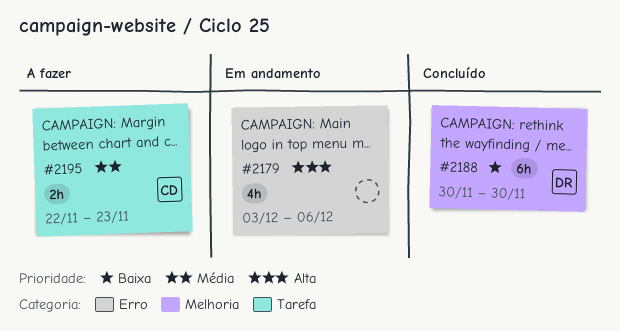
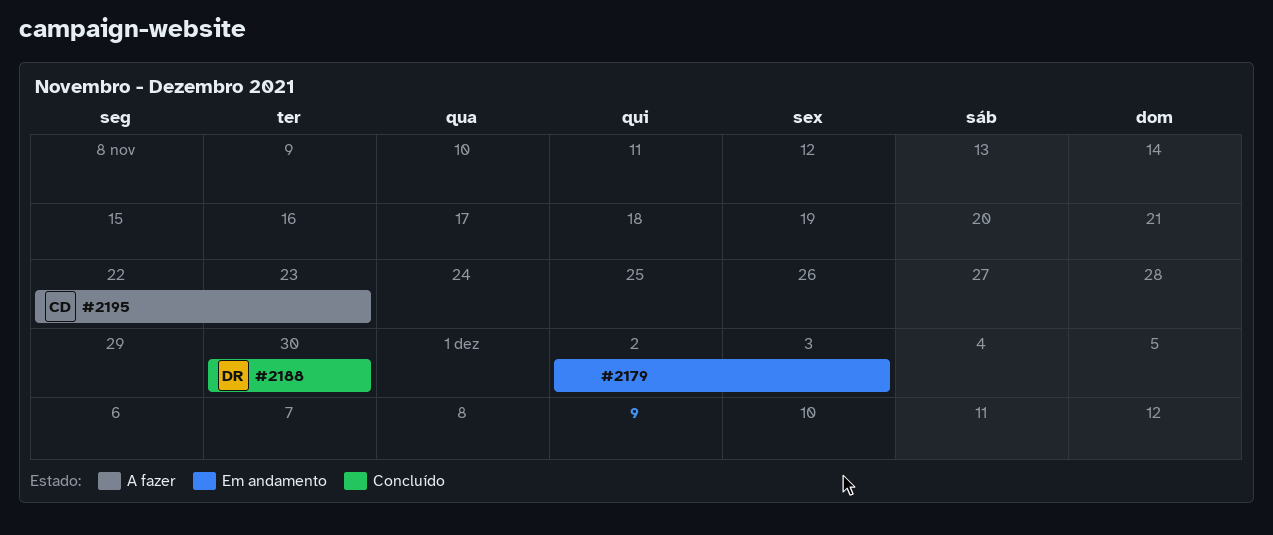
#2179, start: Dec 3 -> Dec 2
#2179, due: Dec 6 -> Dec 3

